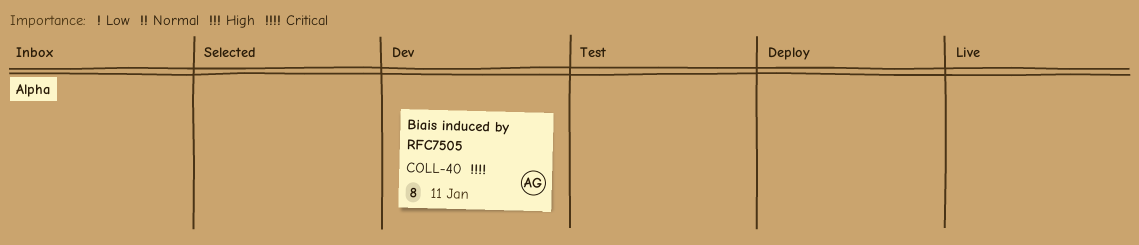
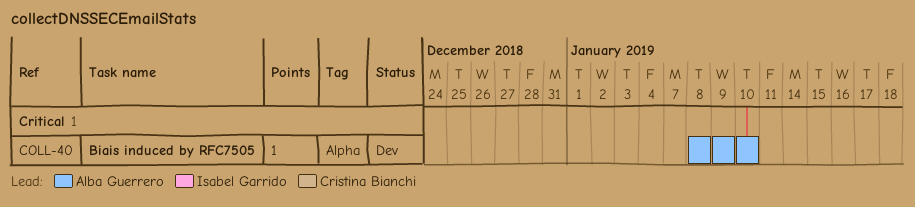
COLL-40, estimate: 8 -> 1
COLL-40, due: Jan 11 -> Jan 10

